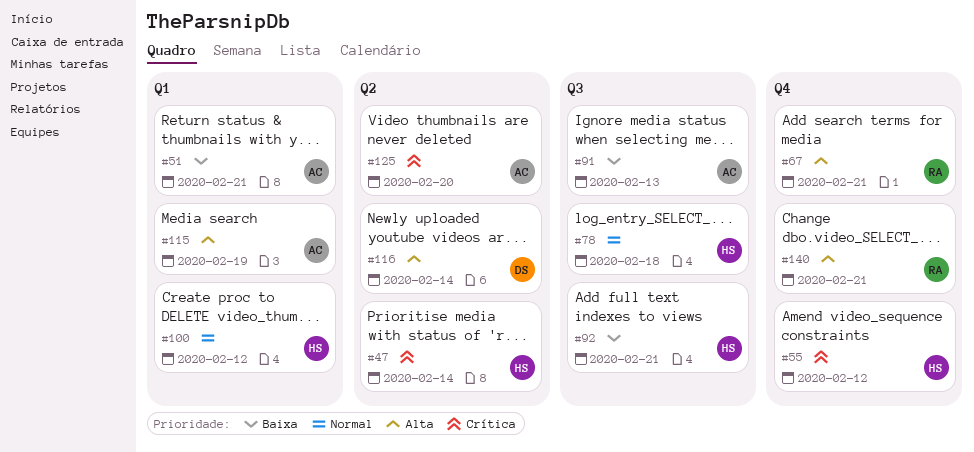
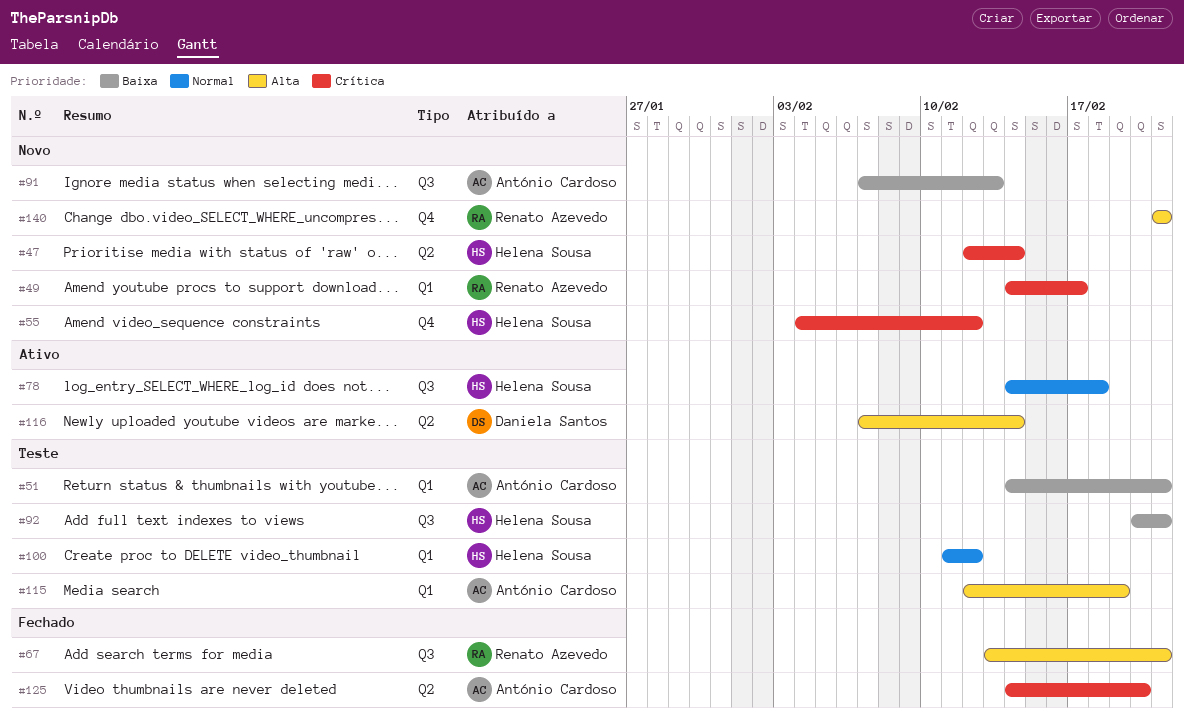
#49: none -> present
#67, label: Q4 -> Q3

